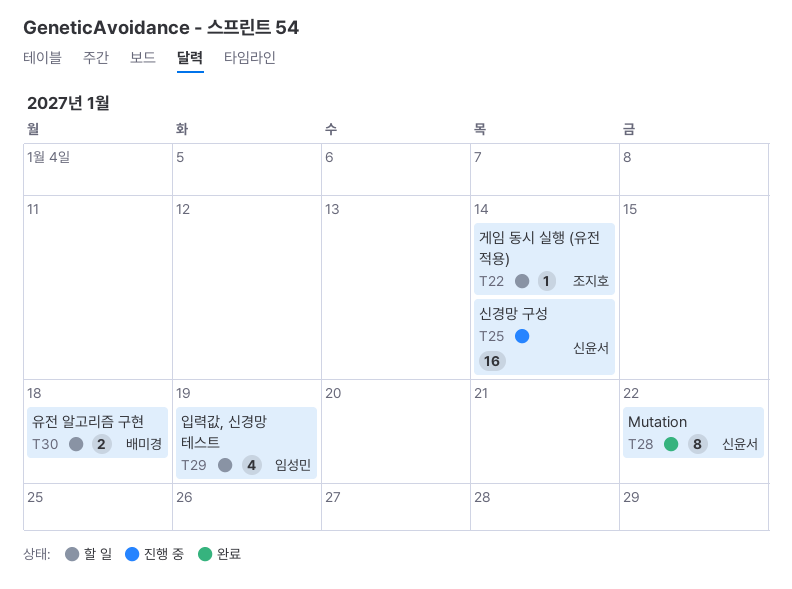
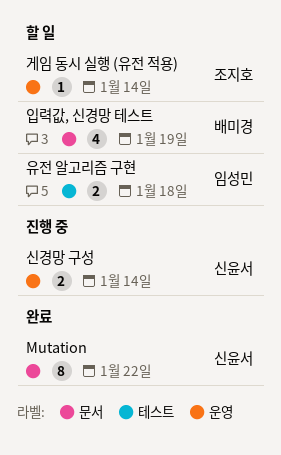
신경망 구성, estimate: 16 -> 2
유전 알고리즘 구현, owner: 배미경 -> 임성민
입력값, 신경망 테스트, owner: 임성민 -> 배미경

